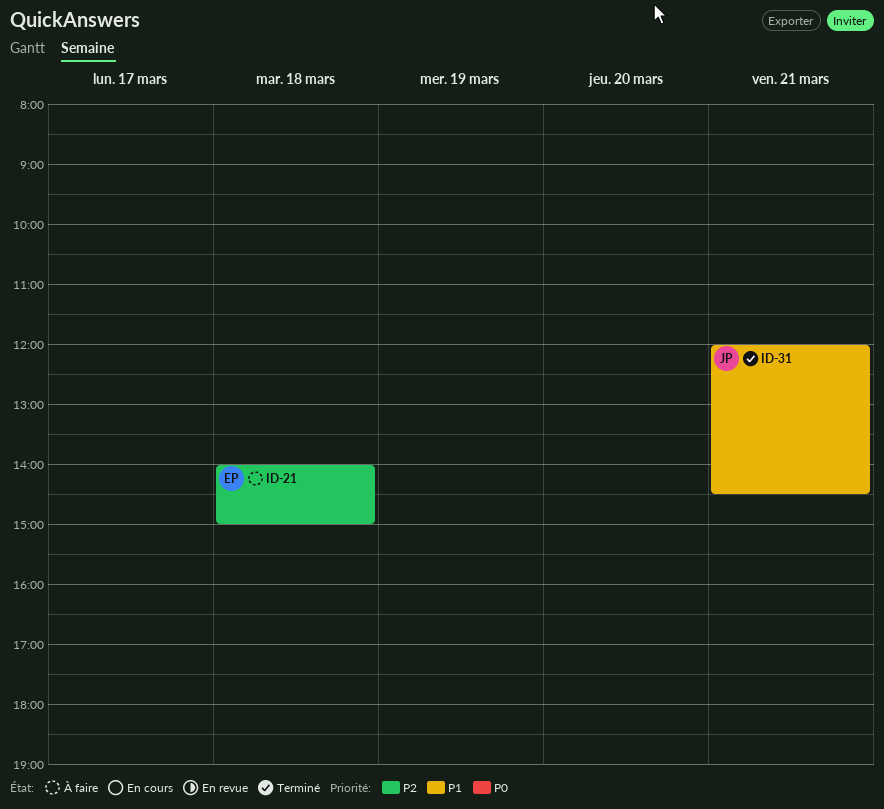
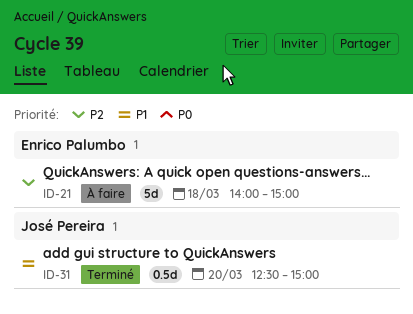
ID-31, day: Mar 21 -> Mar 20
ID-31, begins: 12:00 -> 12:30
ID-31, ends: 14:30 -> 15:00

